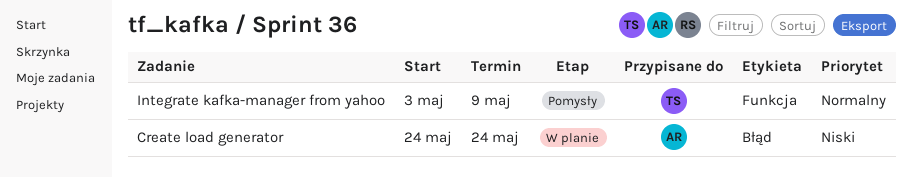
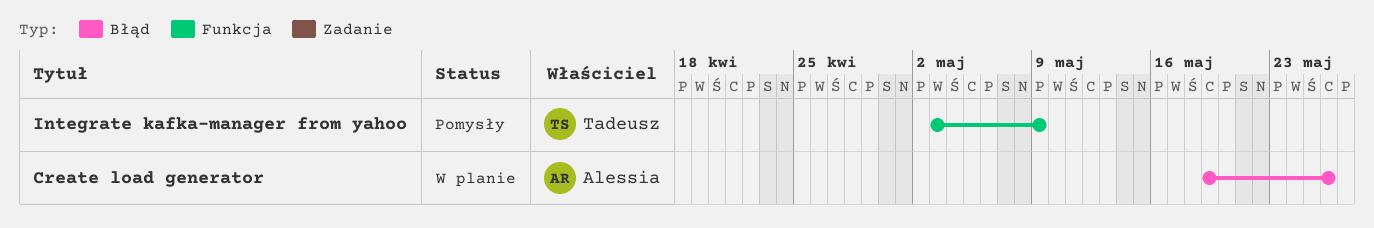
Create load generator, start: May 24 -> May 19
Create load generator, due: May 24 -> May 26

